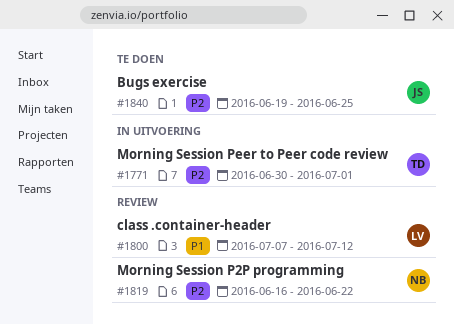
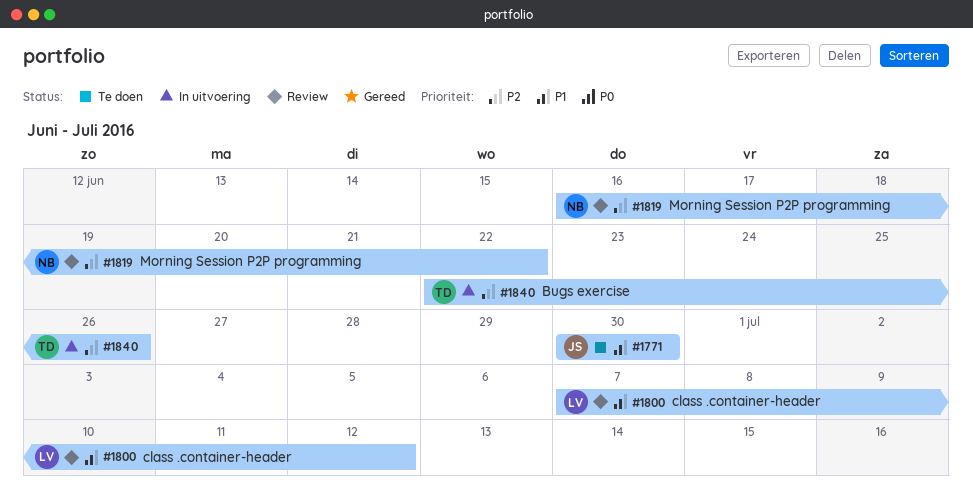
#1771, status: In uitvoering -> Te doen
#1771, owner: TD -> JS
#1771, priority: P2 -> P1
#1771, due: Jul 1 -> Jun 30
#1840, status: Te doen -> In uitvoering
#1840, owner: JS -> TD
#1840, start: Jun 19 -> Jun 22
#1840, due: Jun 25 -> Jun 26

